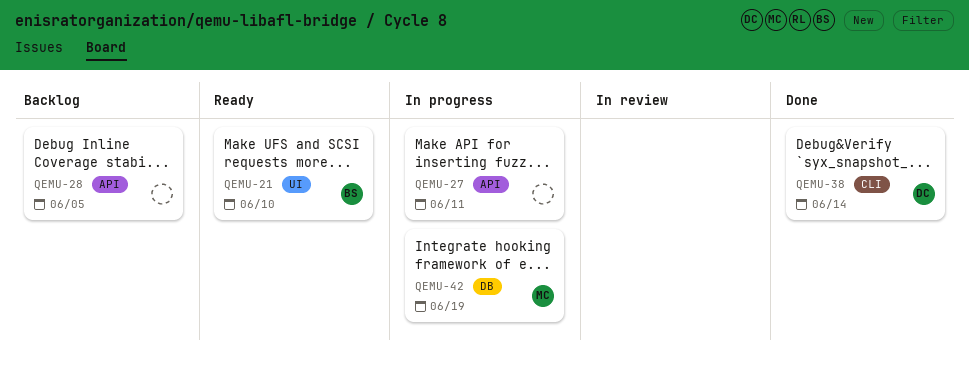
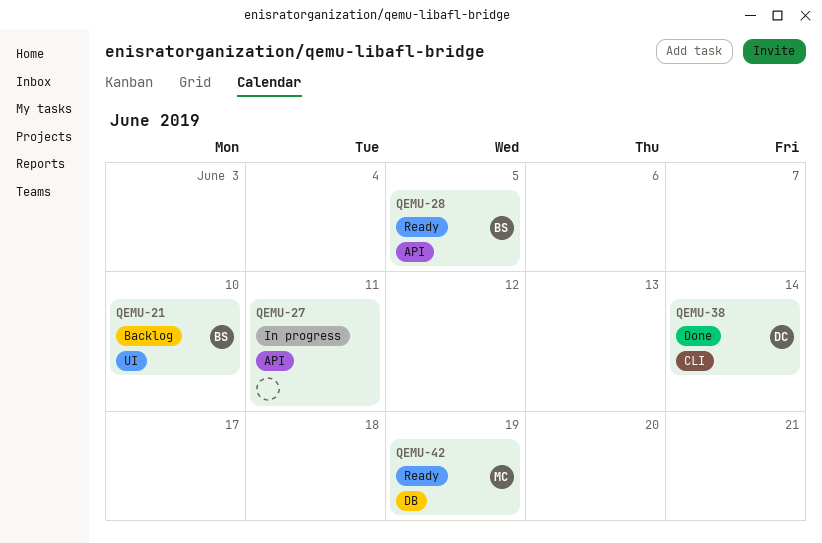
QEMU-21, status: Ready -> Backlog
QEMU-28, status: Backlog -> Ready
QEMU-28, owner: none -> BS
QEMU-42, status: In progress -> Ready

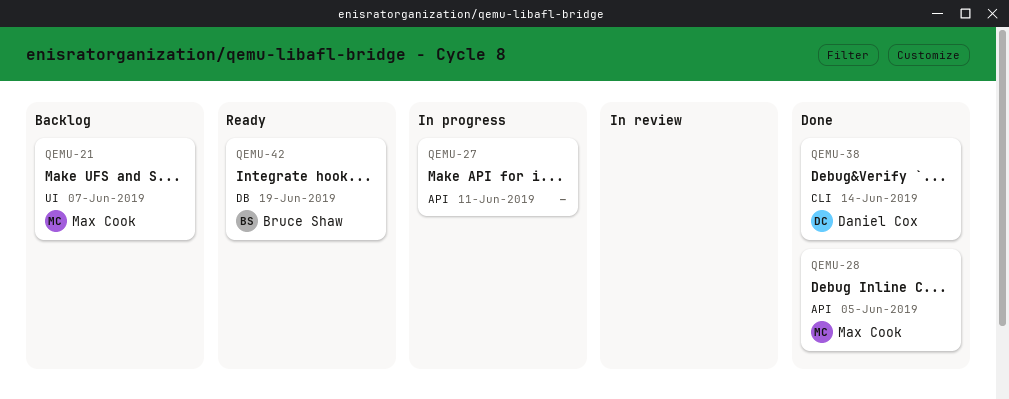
QEMU-21, owner: Bruce Shaw -> Max Cook
QEMU-21, due: Jun 10 -> Jun 7
QEMU-28, status: Ready -> Done
QEMU-28, owner: Bruce Shaw -> Max Cook
QEMU-42, owner: Max Cook -> Bruce Shaw

